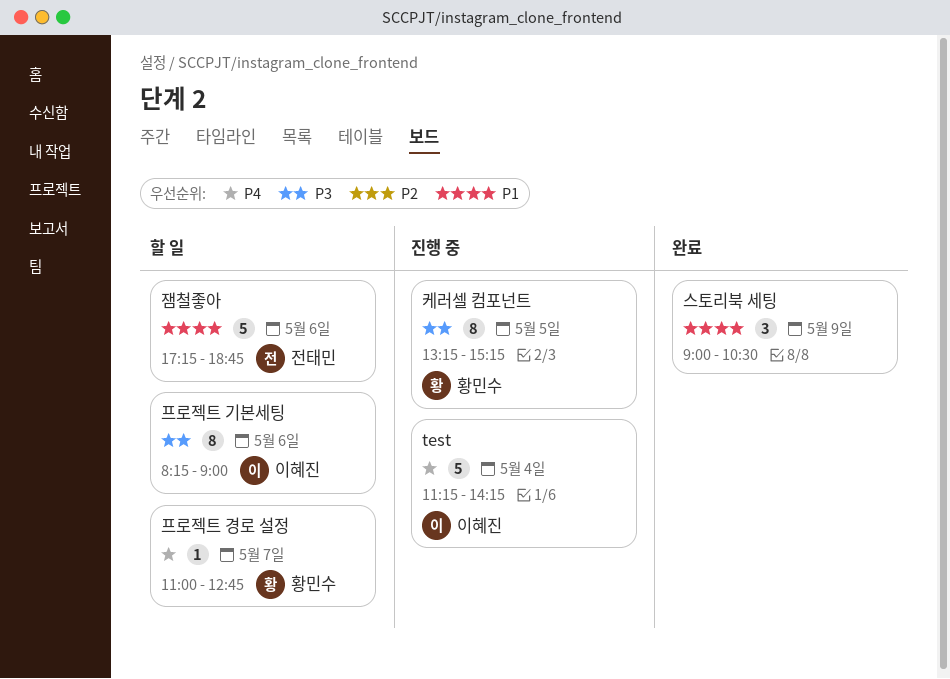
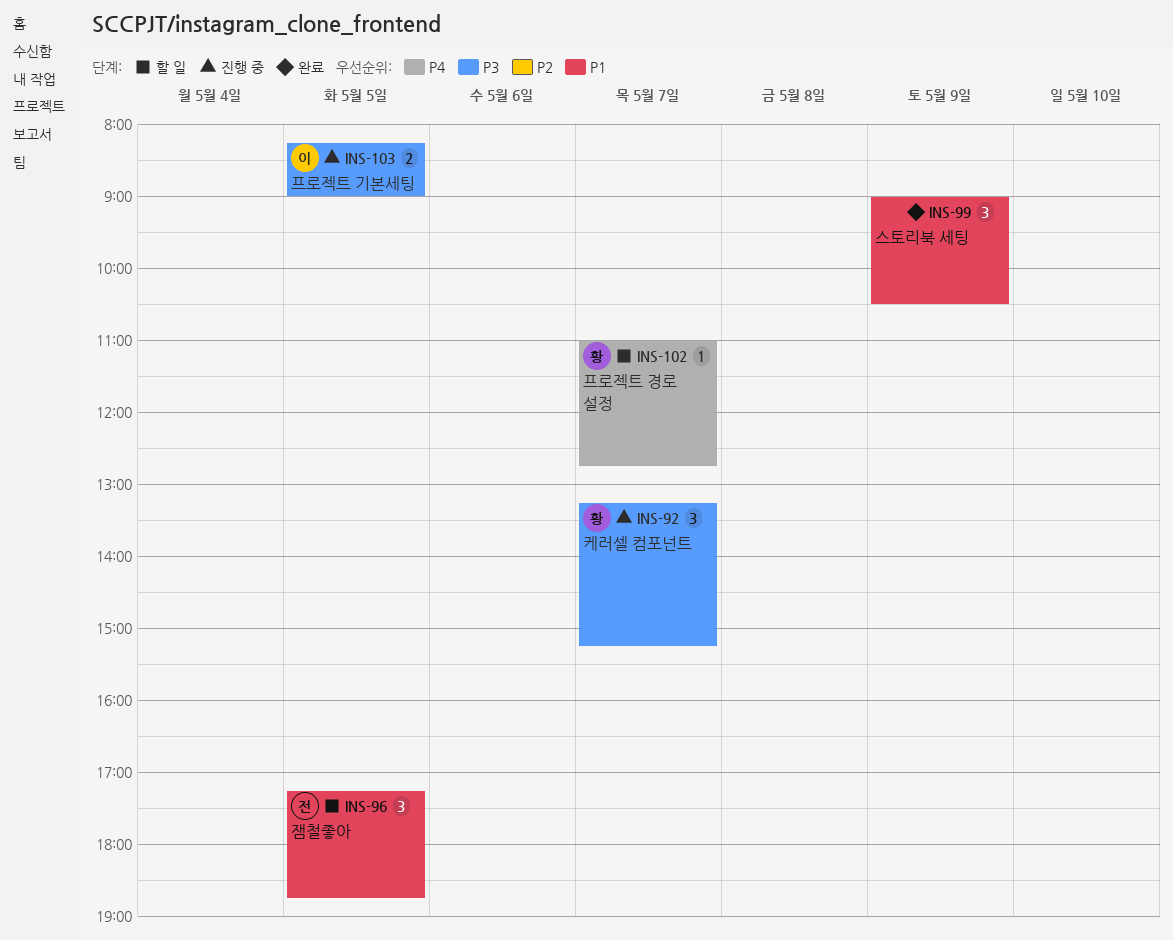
test: present -> none
잼철좋아, estimate: 5 -> 3
잼철좋아, day: May 6 -> May 5
케러셀 컴포넌트, estimate: 8 -> 3
케러셀 컴포넌트, day: May 5 -> May 7
프로젝트 기본세팅, status: 할 일 -> 진행 중
프로젝트 기본세팅, estimate: 8 -> 2
프로젝트 기본세팅, day: May 6 -> May 5

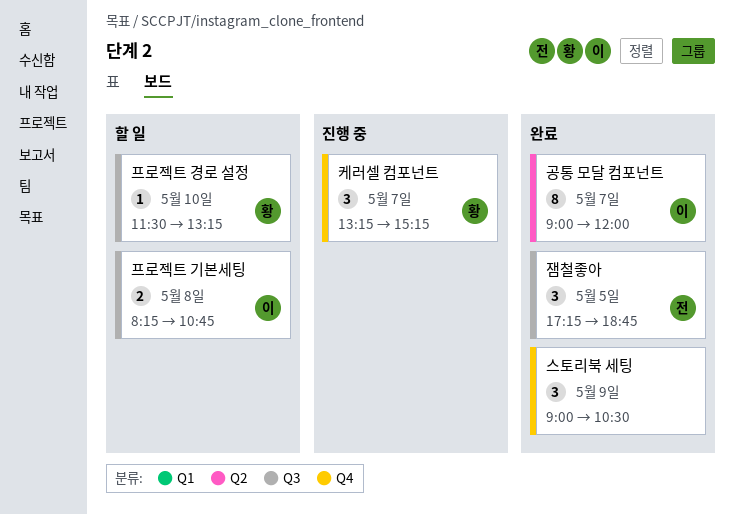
공통 모달 컴포넌트: none -> present
잼철좋아, status: 할 일 -> 완료
프로젝트 경로 설정, day: May 7 -> May 10
프로젝트 경로 설정, begins: 11:00 -> 11:30
프로젝트 경로 설정, ends: 12:45 -> 13:15
프로젝트 기본세팅, status: 진행 중 -> 할 일
프로젝트 기본세팅, day: May 5 -> May 8
프로젝트 기본세팅, ends: 09:00 -> 10:45

